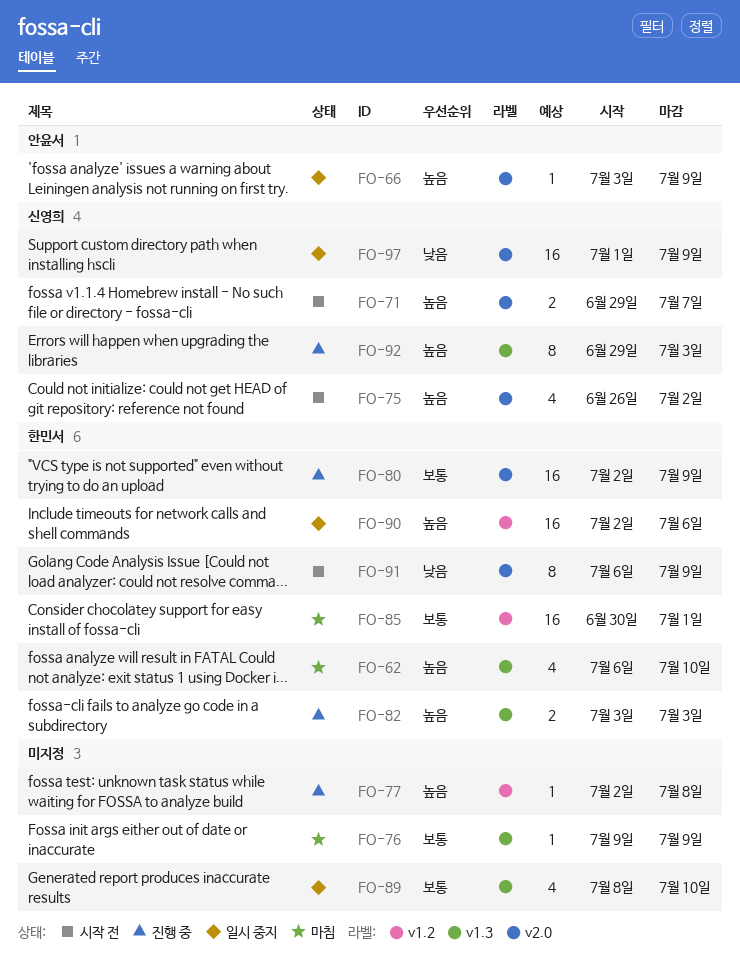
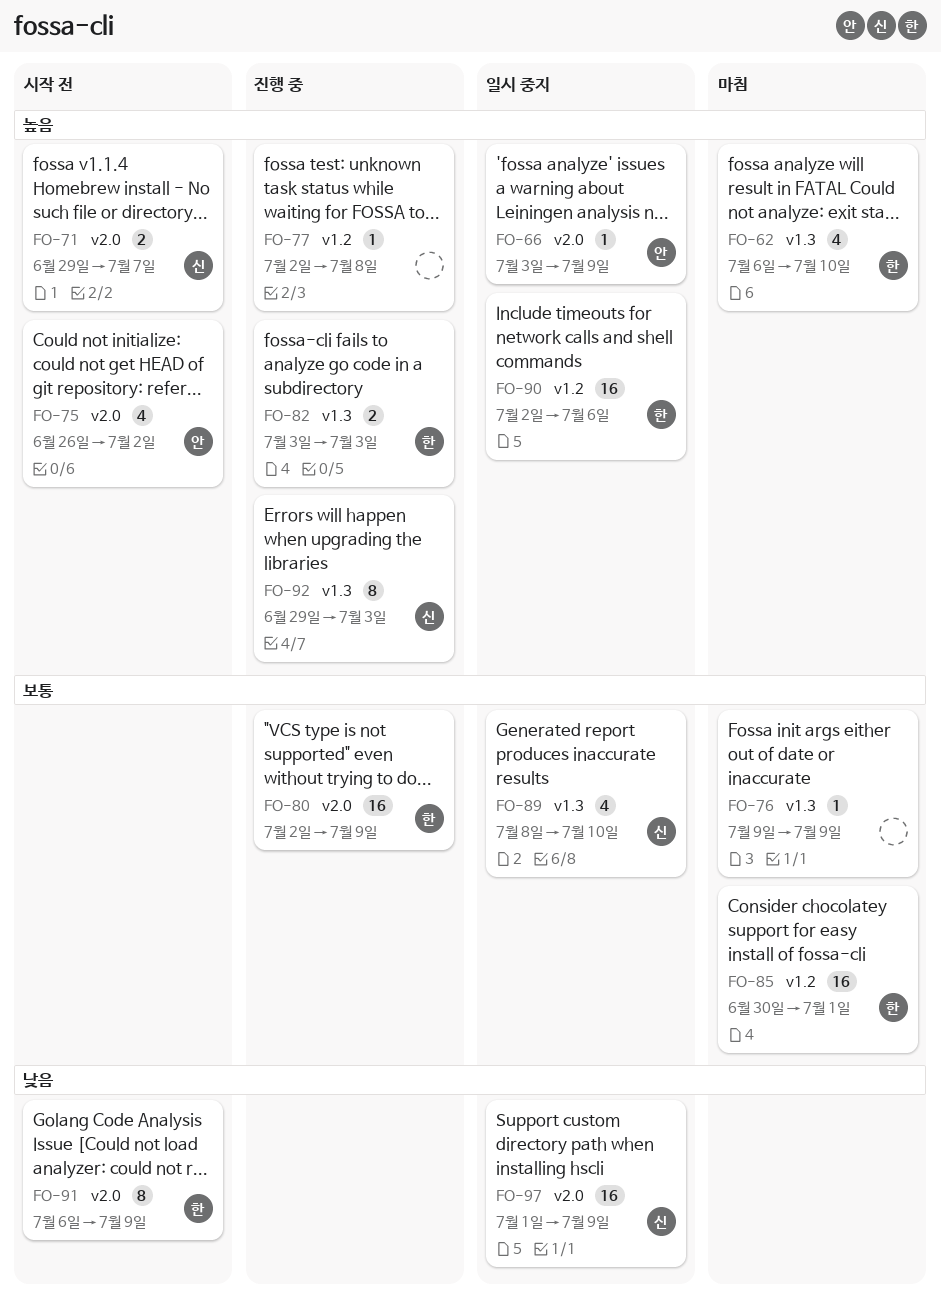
FO-75, owner: 신영희 -> 안윤서
FO-89, owner: none -> 신영희

